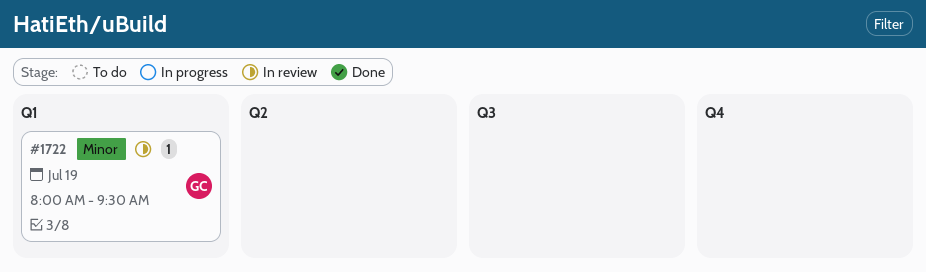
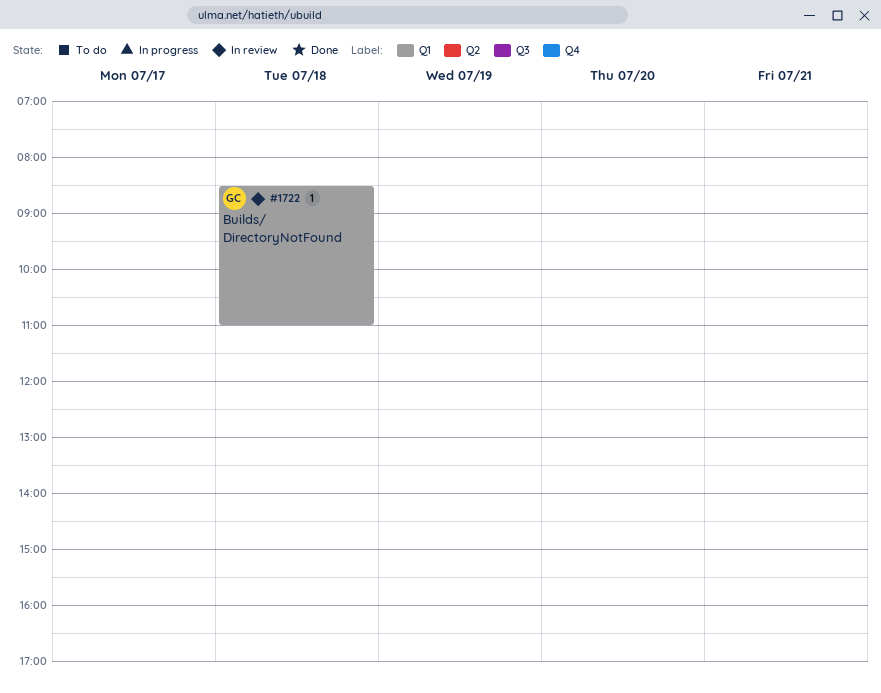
#1722, day: Jul 19 -> Jul 18
#1722, begins: 08:00 -> 08:30
#1722, ends: 09:30 -> 11:00

